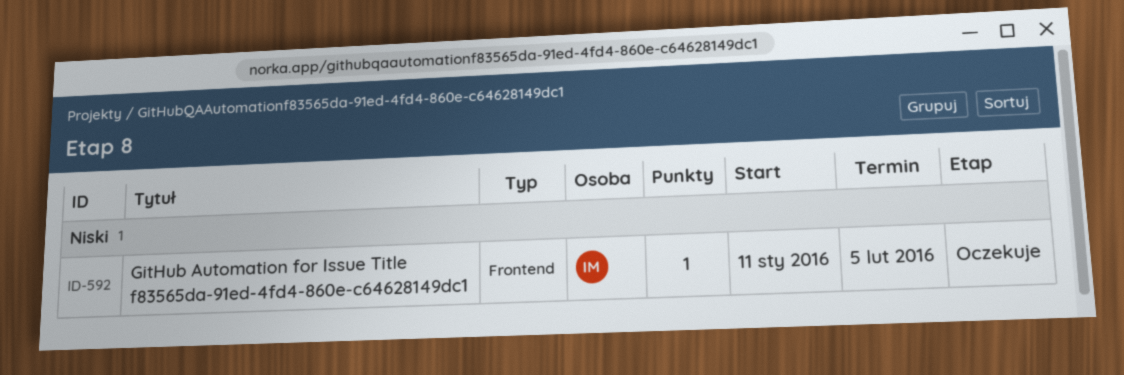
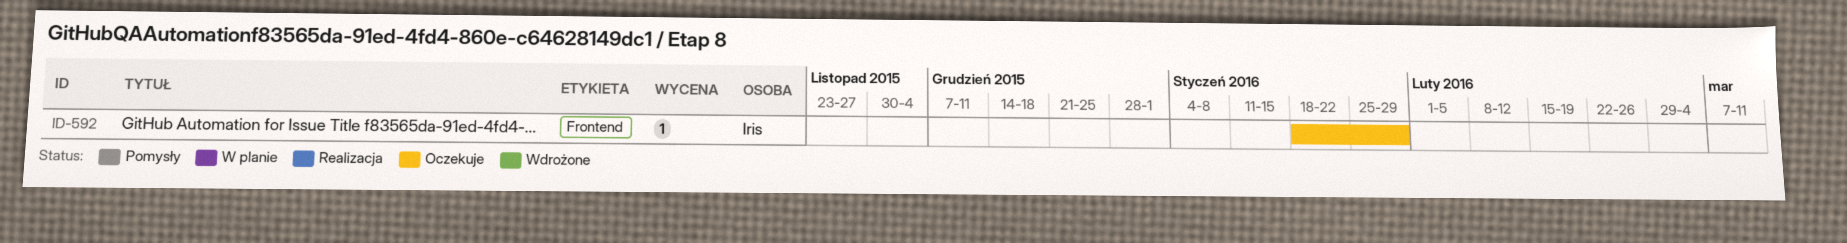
ID-592, start: Jan 11 -> Jan 18
ID-592, due: Feb 5 -> Jan 29

